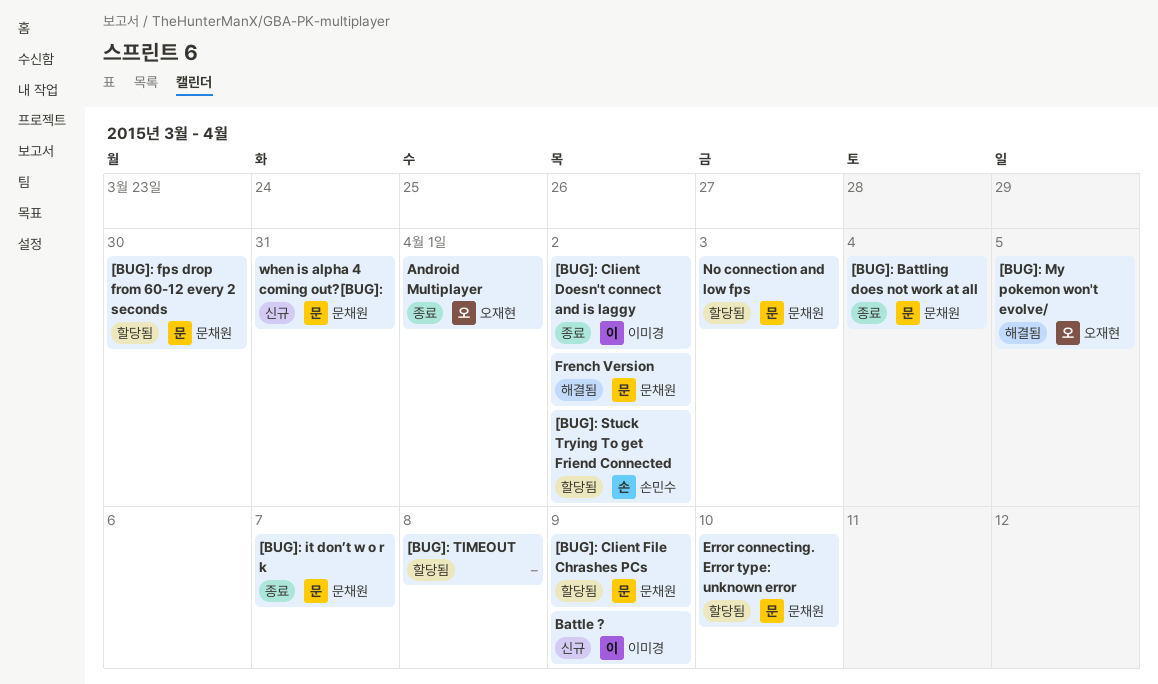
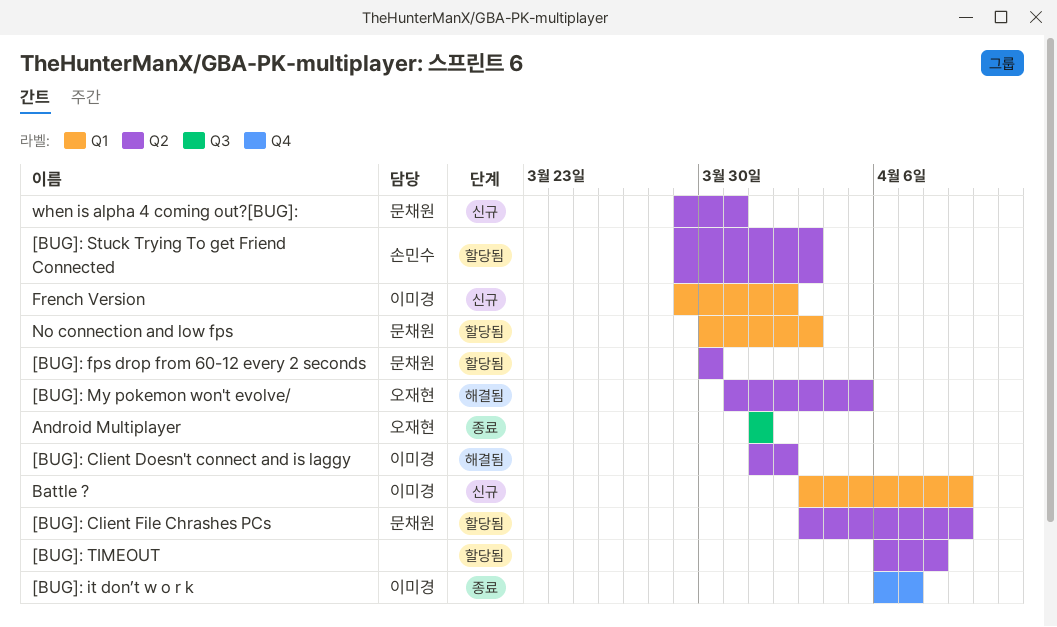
[BUG]: Battling does not work at all: present -> none
[BUG]: Client Doesn't connect and is laggy, status: 종료 -> 해결됨
[BUG]: it don’t w o r k, owner: 문채원 -> 이미경
[BUG]: Stuck Trying To get Friend Connected, due: Apr 2 -> Apr 3
Error connecting. Error type: unknown error: present -> none
French Version, status: 해결됨 -> 신규
French Version, owner: 문채원 -> 이미경

